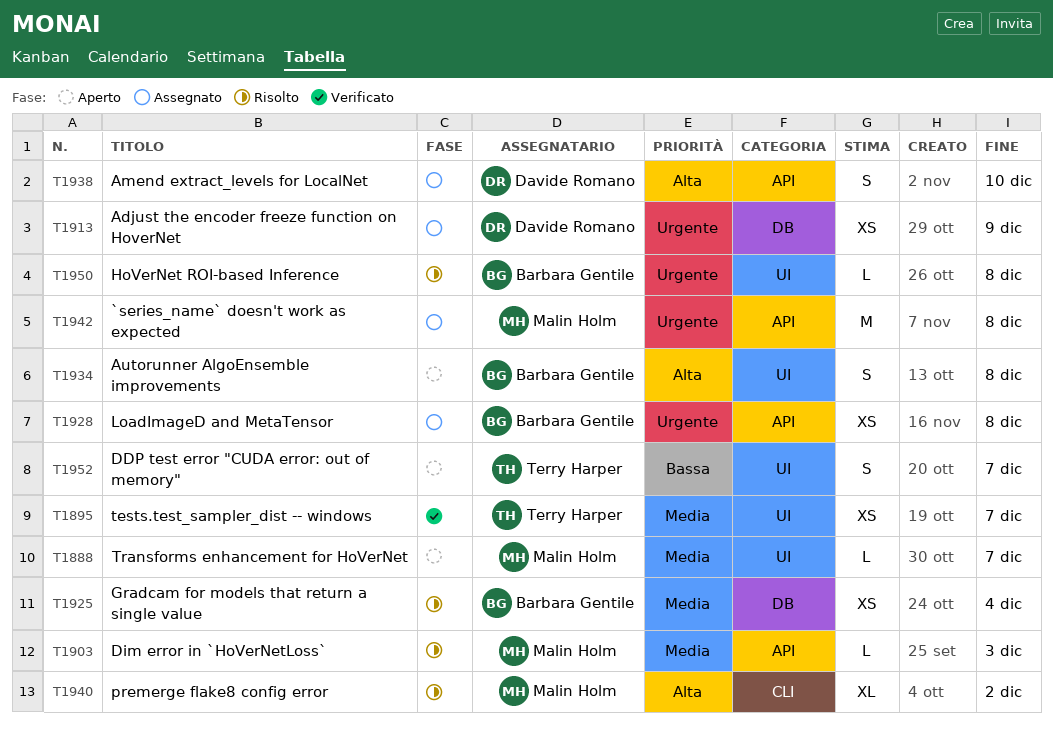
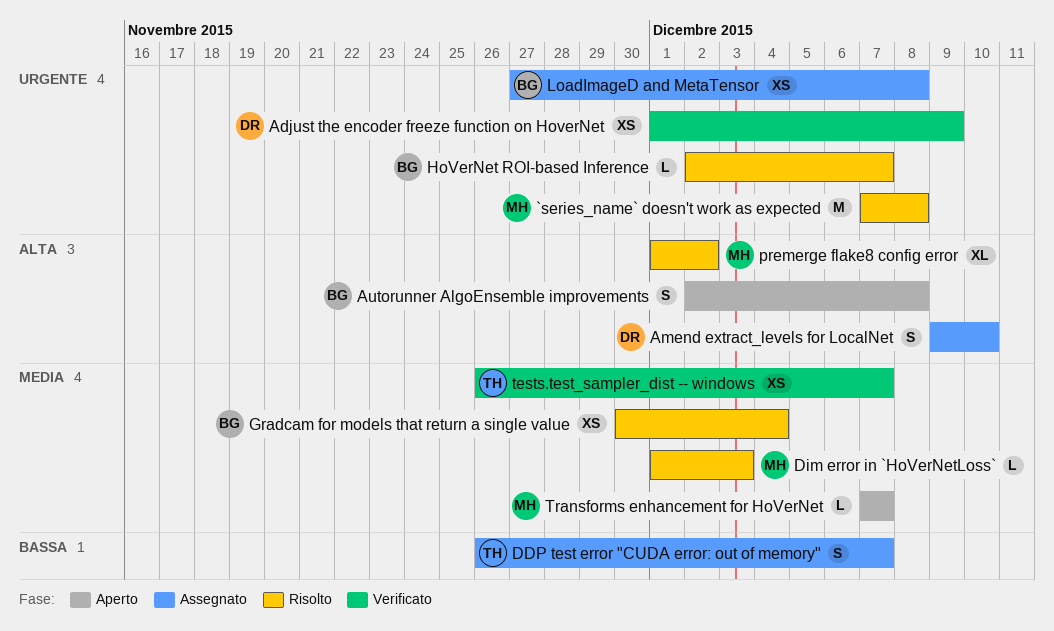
`series_name` doesn't work as expected, status: Assegnato -> Risolto
Adjust the encoder freeze function on HoverNet, status: Assegnato -> Verificato
DDP test error "CUDA error: out of memory", status: Aperto -> Assegnato
HoVerNet ROI-based Inference, due: Dec 8 -> Dec 7

